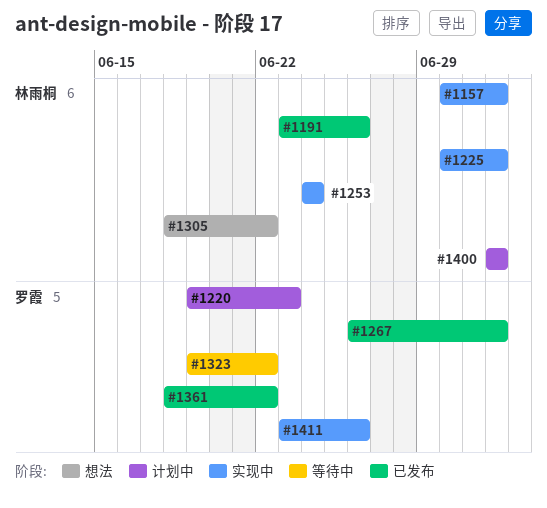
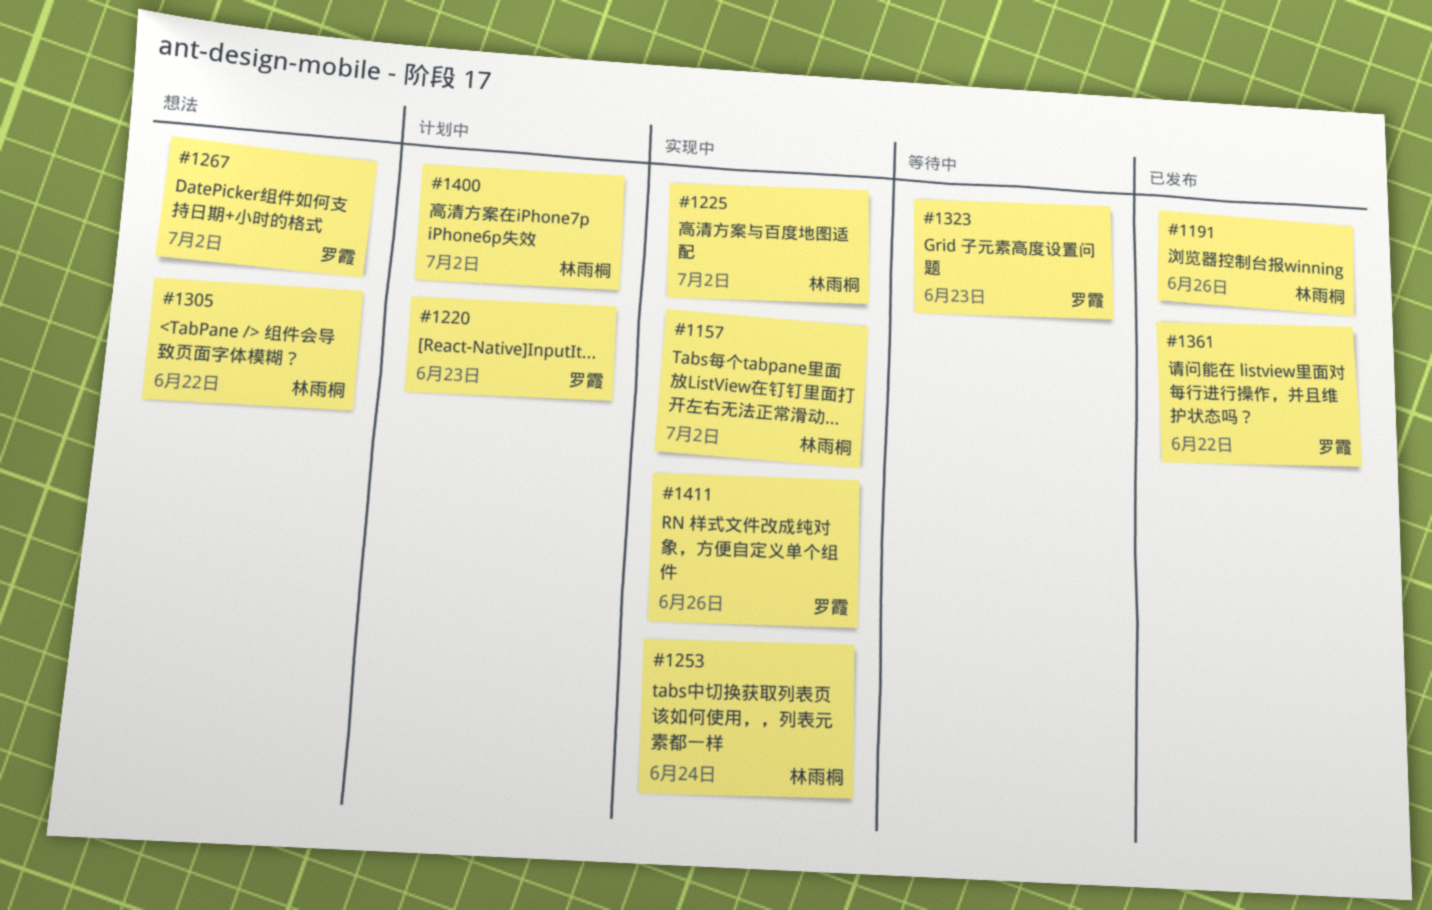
#1267, status: 已发布 -> 想法
#1323, due: Jun 22 -> Jun 23

